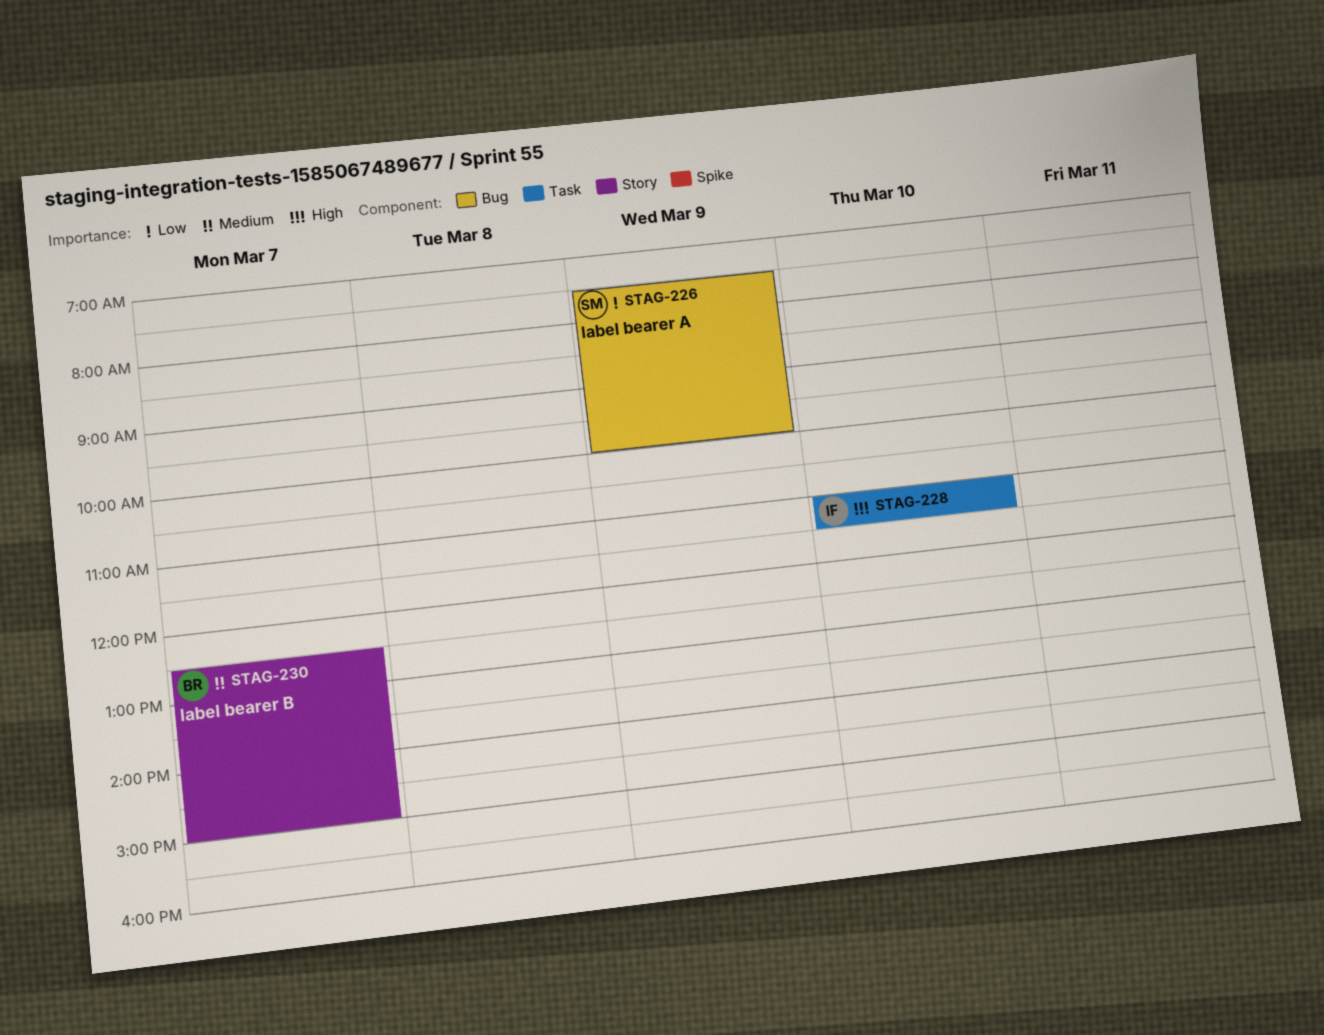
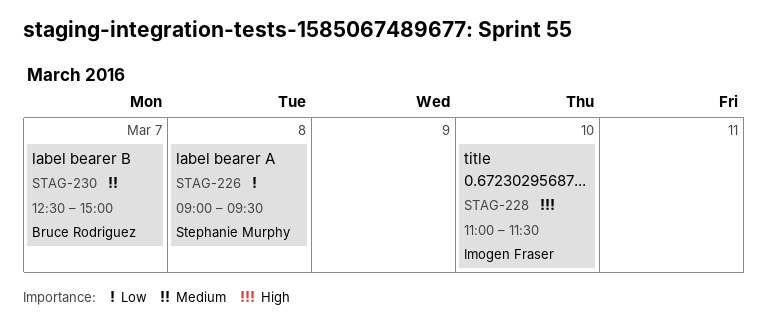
STAG-226, day: Mar 9 -> Mar 8
STAG-226, begins: 07:30 -> 09:00
STAG-226, ends: 10:00 -> 09:30

